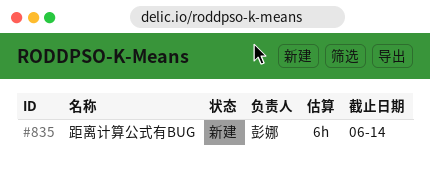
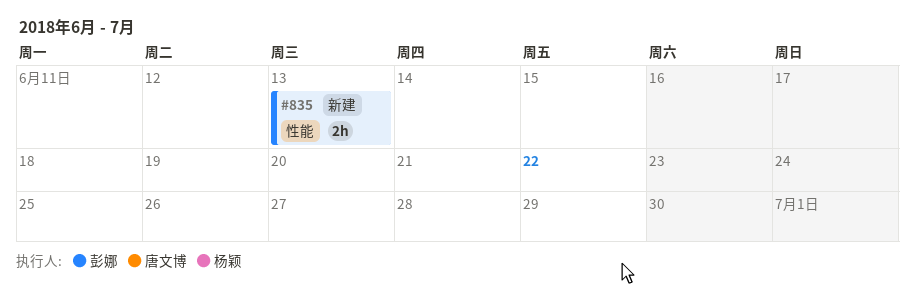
#835, estimate: 6h -> 2h
#835, due: Jun 14 -> Jun 13

